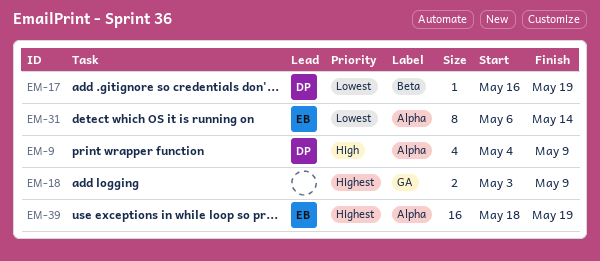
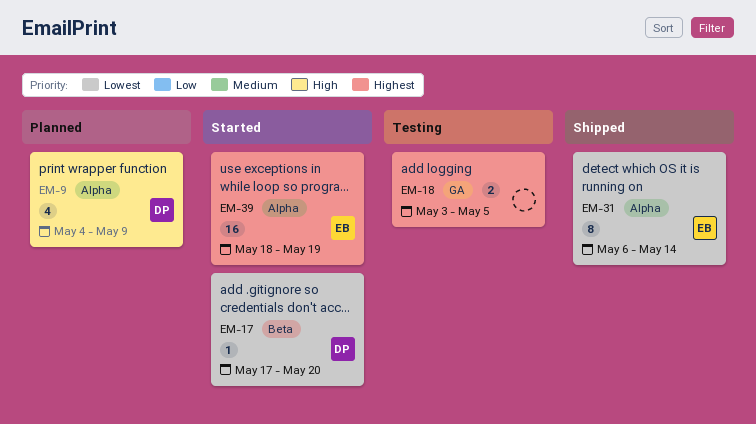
EM-17, start: May 16 -> May 17
EM-17, due: May 19 -> May 20
EM-18, due: May 9 -> May 5

